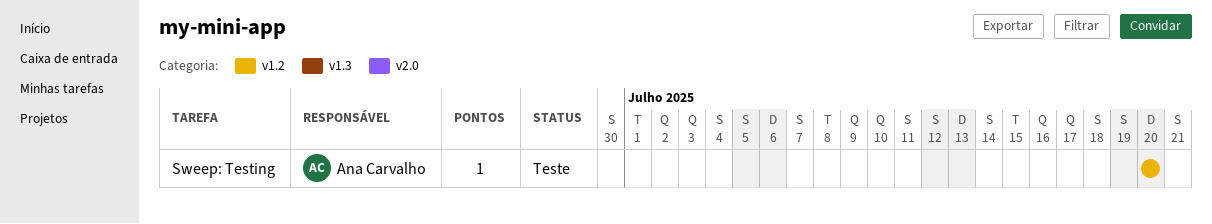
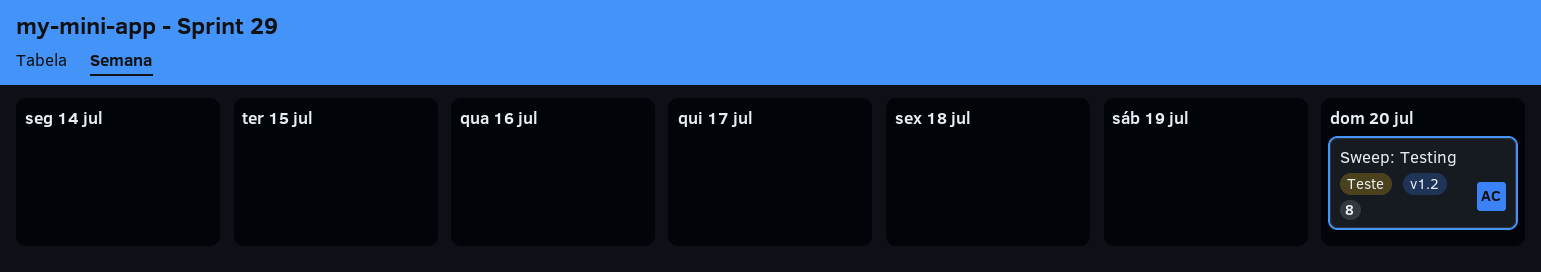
Sweep: Testing, estimate: 1 -> 8

